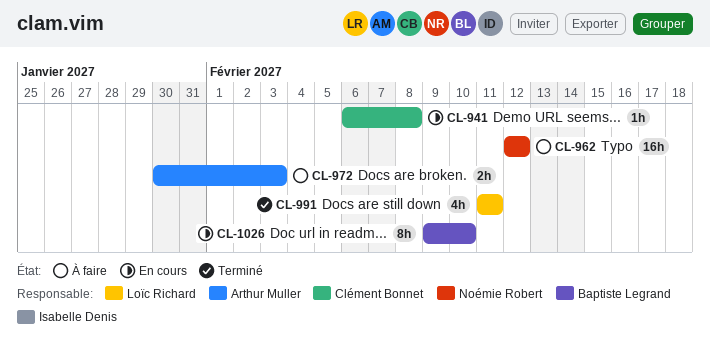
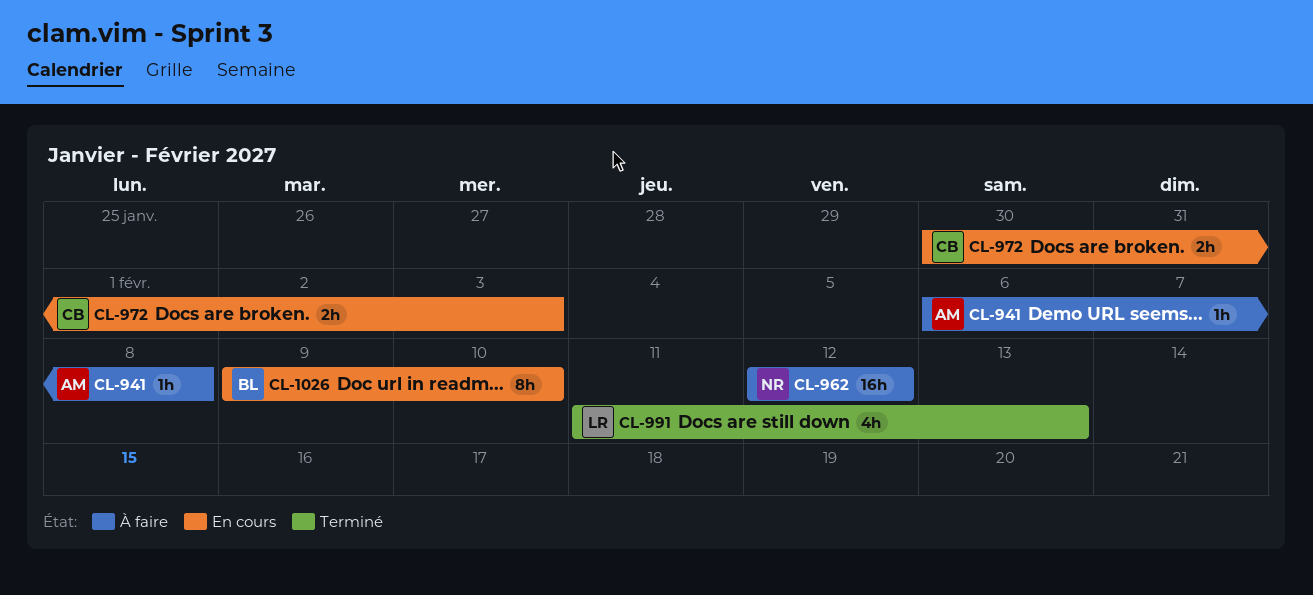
CL-941, status: En cours -> À faire
CL-941, owner: Clément Bonnet -> Arthur Muller
CL-972, status: À faire -> En cours
CL-972, owner: Arthur Muller -> Clément Bonnet
CL-991, due: Feb 11 -> Feb 13

